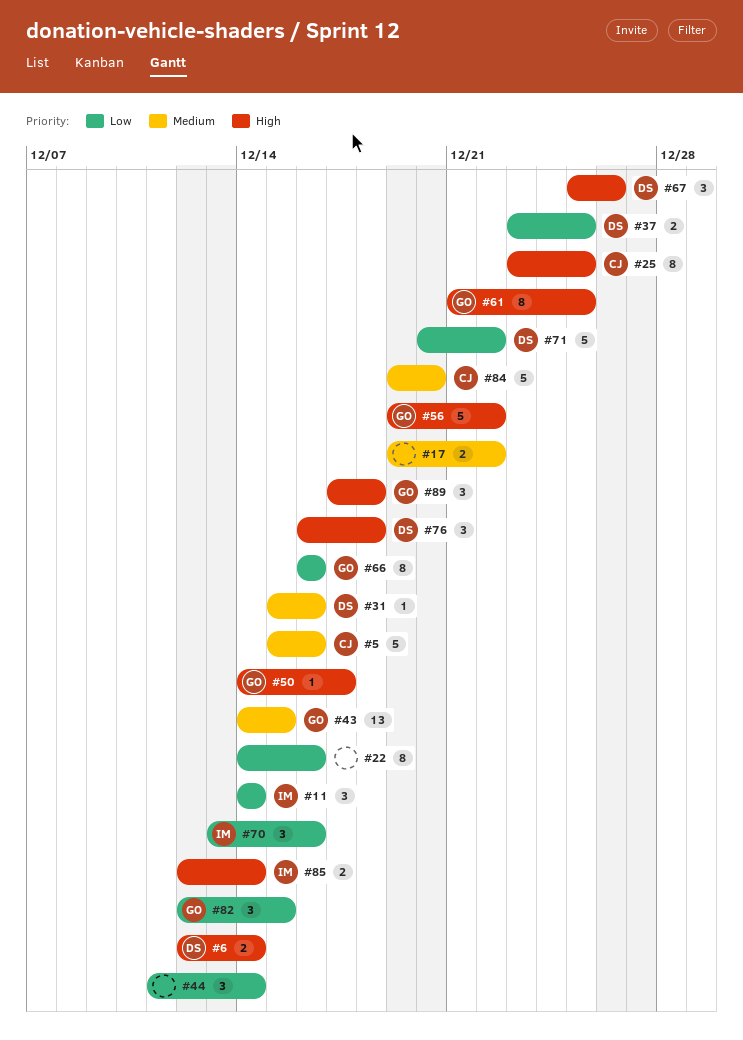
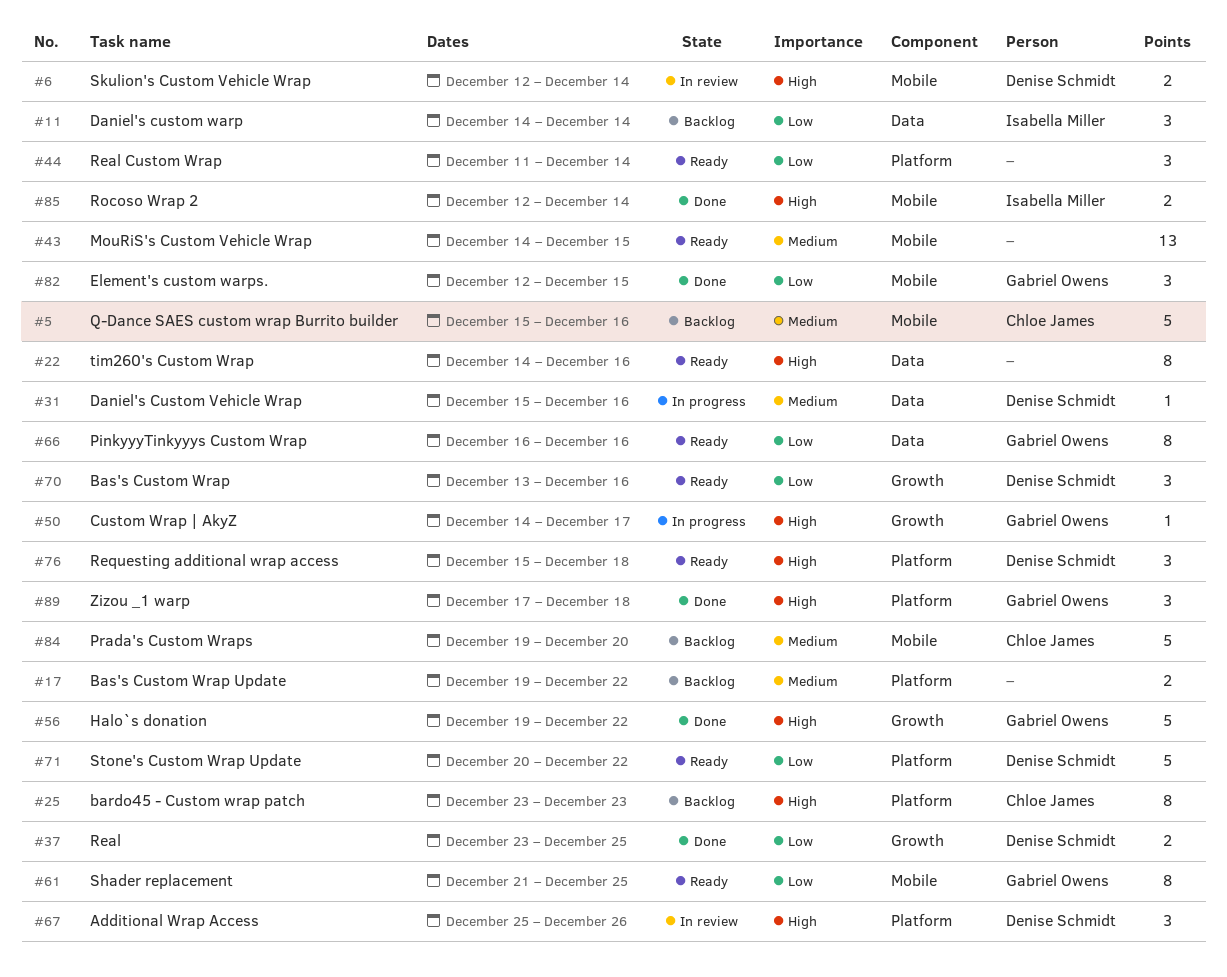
#22, priority: Low -> High
#25, due: Dec 25 -> Dec 23
#43, owner: Gabriel Owens -> none
#61, priority: High -> Low
#70, owner: Isabella Miller -> Denise Schmidt
#76, start: Dec 16 -> Dec 15

